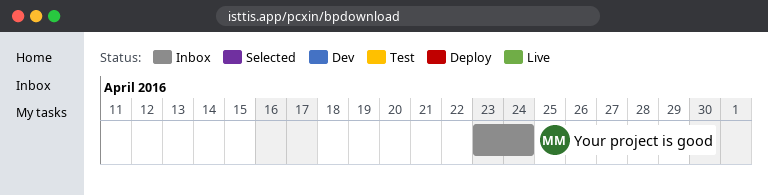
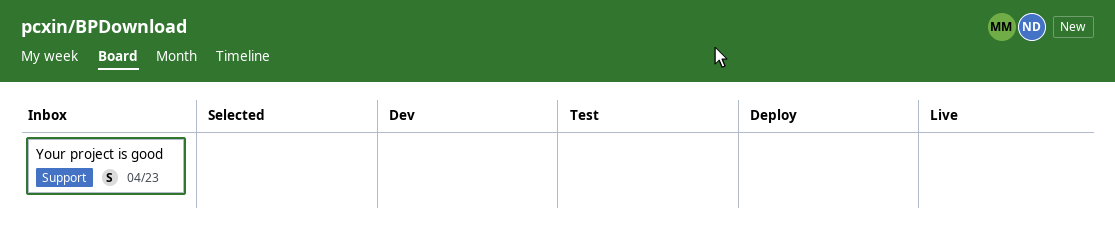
Your project is good, due: Apr 24 -> Apr 23

